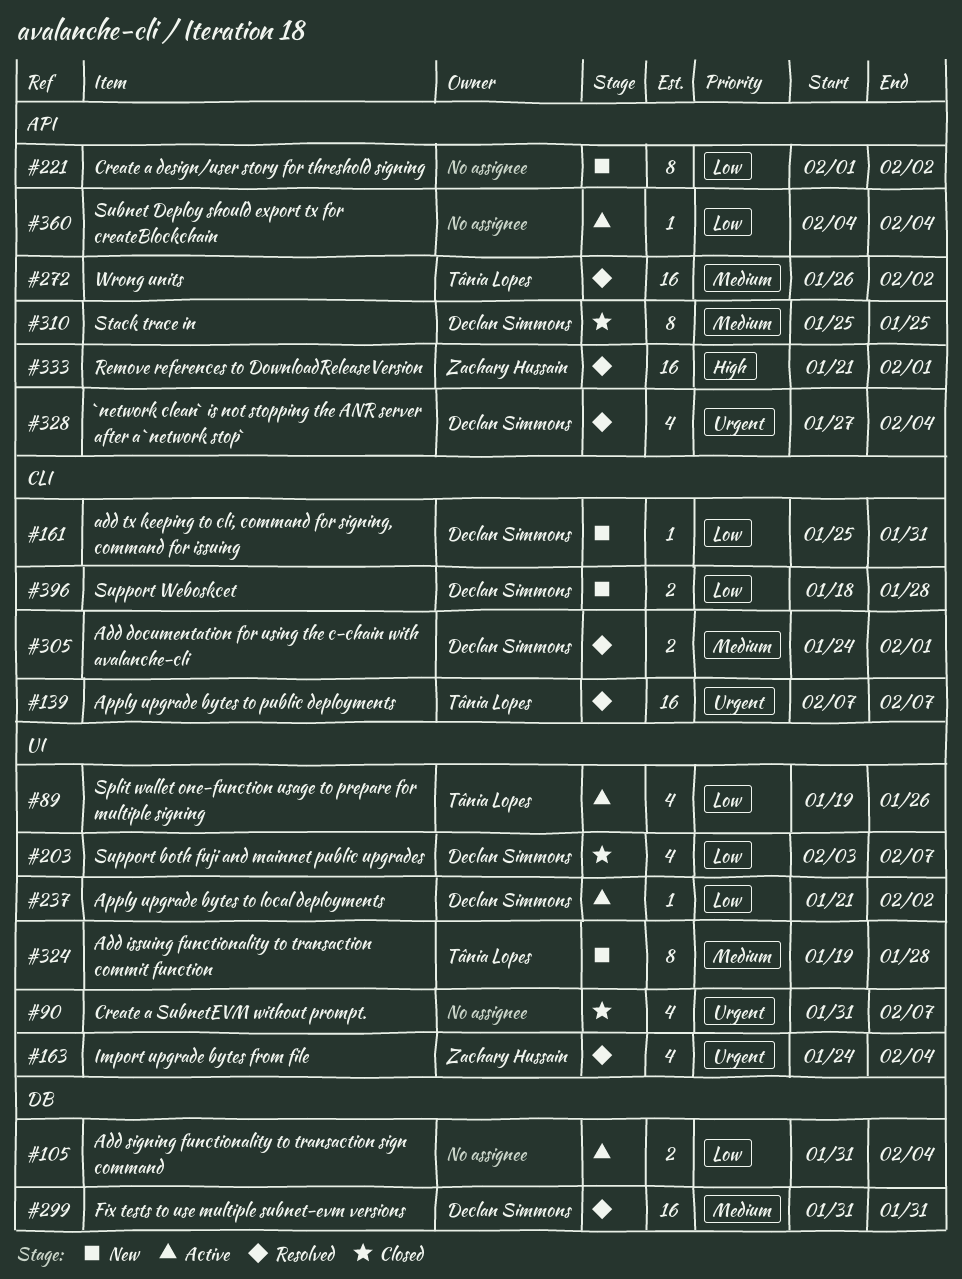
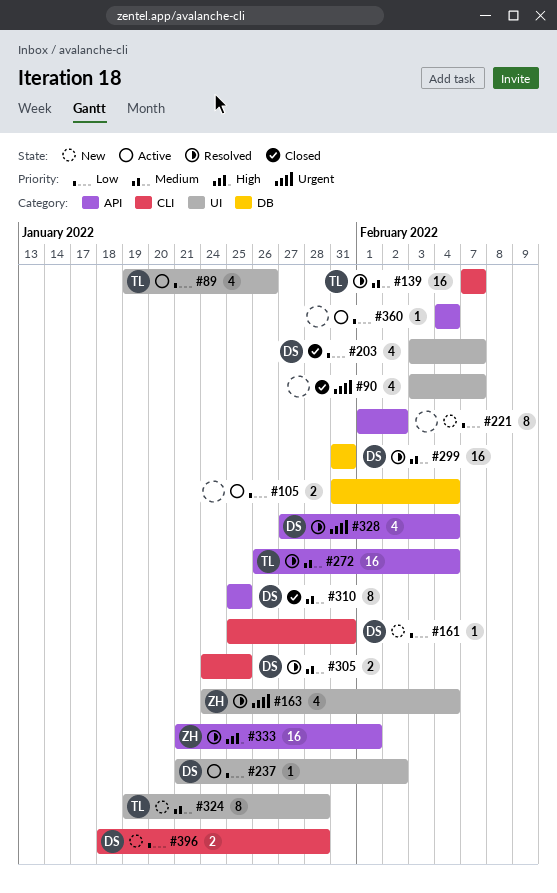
#90, start: Jan 31 -> Feb 3
#139, priority: Urgent -> Medium
#272, due: Feb 2 -> Feb 4
#305, due: Feb 1 -> Jan 25

